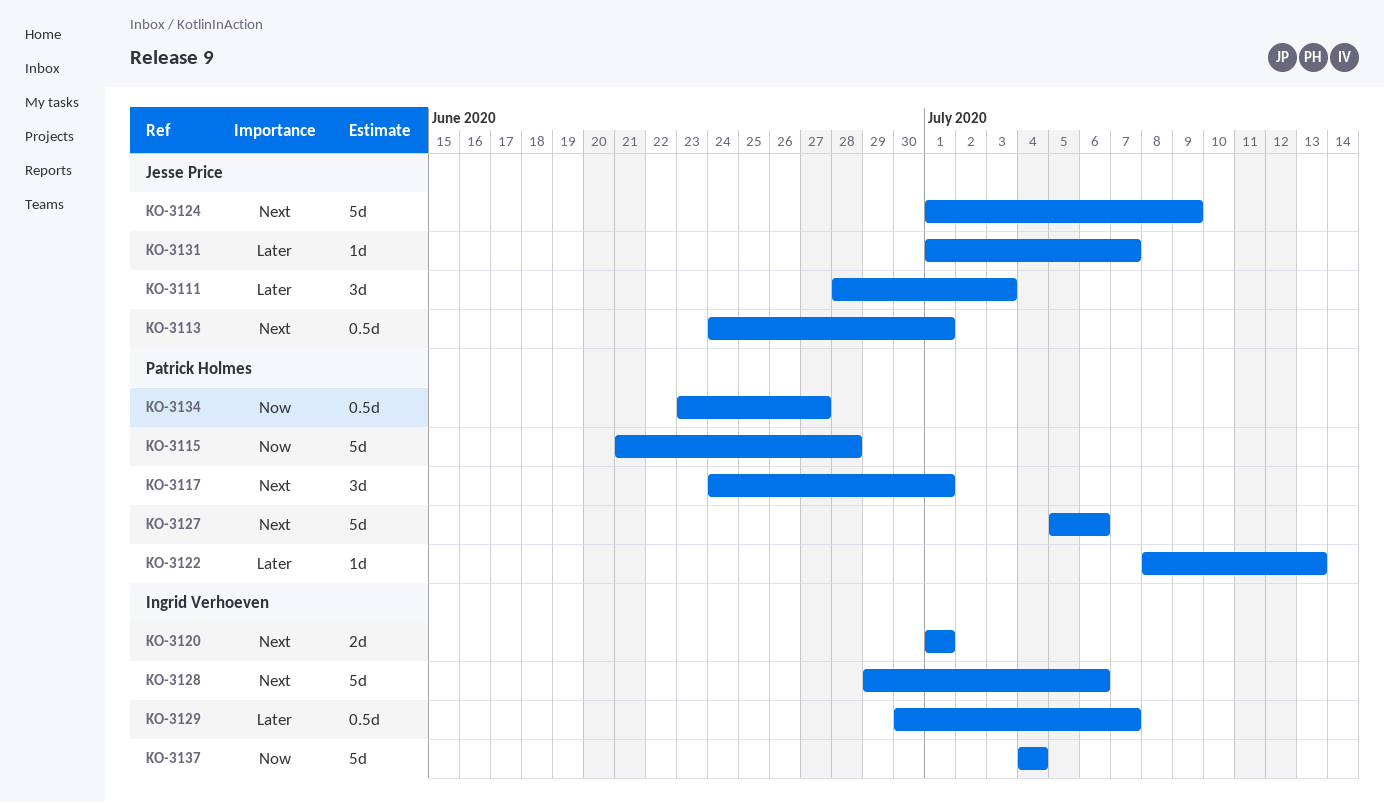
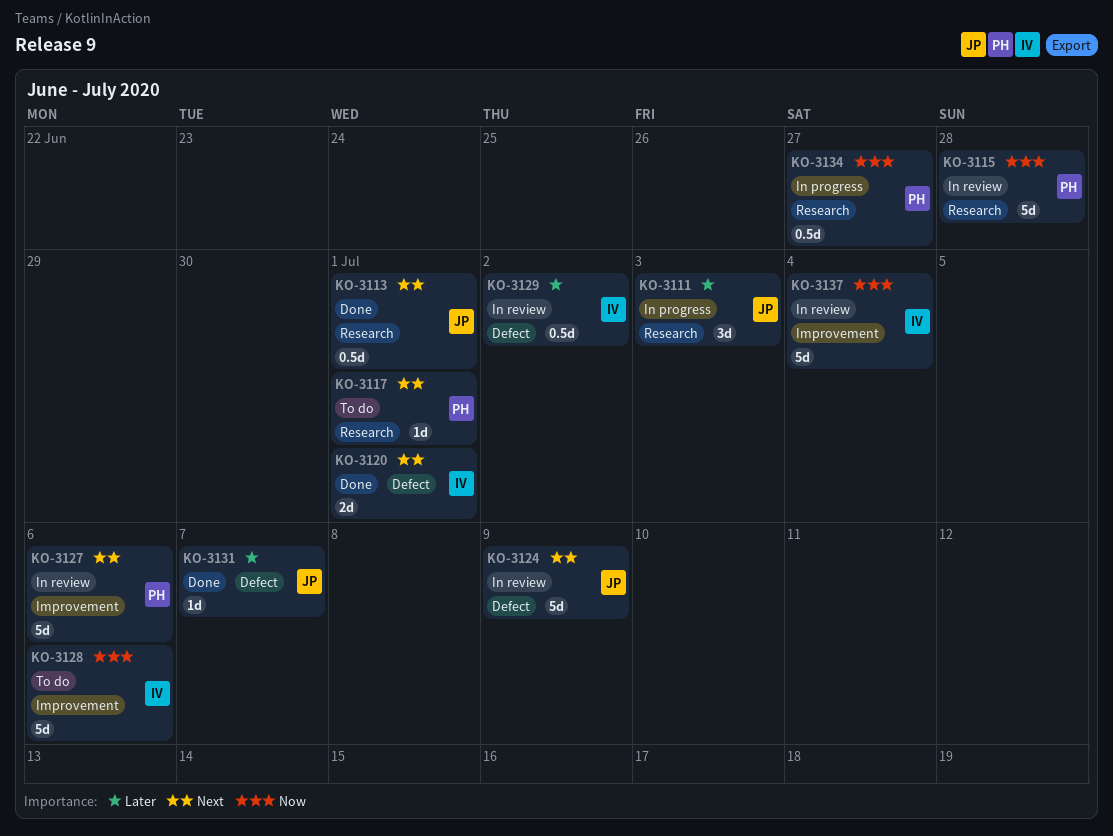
KO-3117, estimate: 3d -> 1d
KO-3122: present -> none
KO-3128, priority: Next -> Now
KO-3129, due: Jul 7 -> Jul 2

